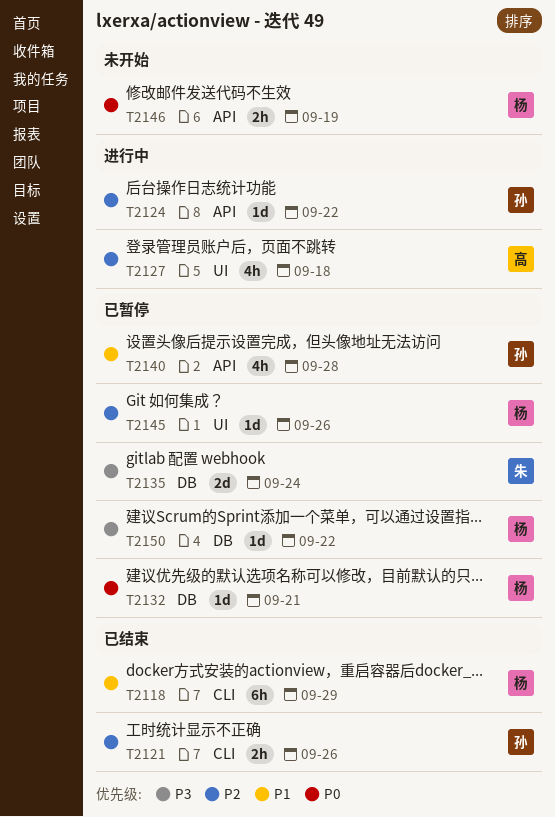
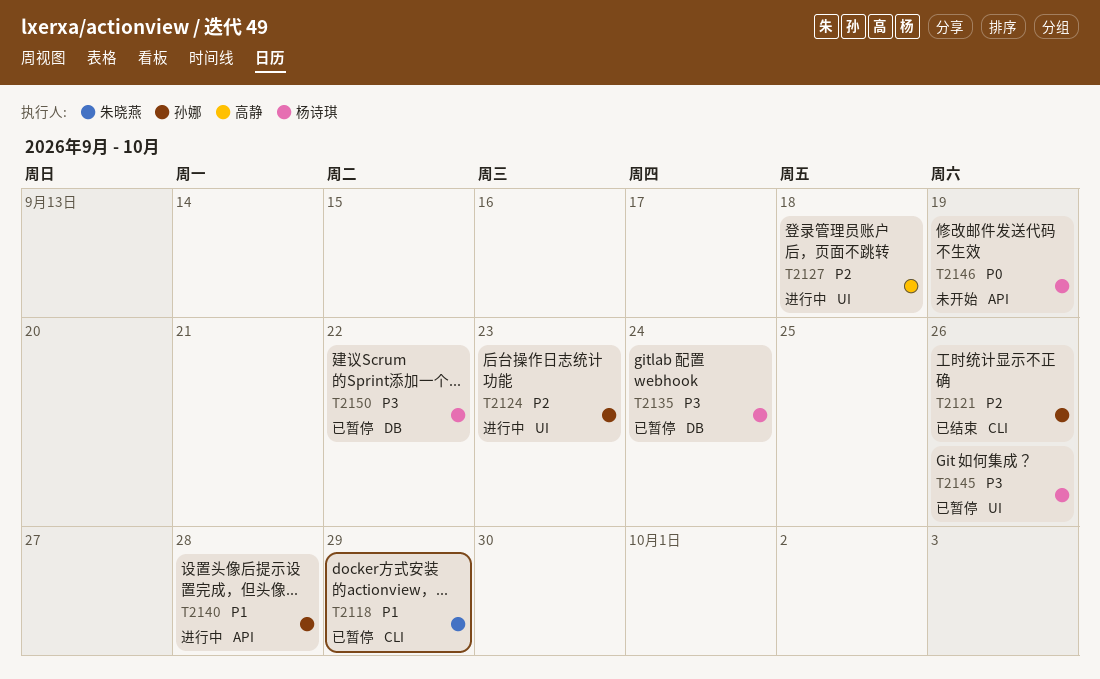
T2118, status: 已结束 -> 已暂停
T2118, owner: 杨诗琪 -> 朱晓燕
T2124, label: API -> UI
T2124, due: Sep 22 -> Sep 23
T2132: present -> none
T2135, owner: 朱晓燕 -> 杨诗琪
T2140, status: 已暂停 -> 进行中
T2145, priority: P2 -> P3

